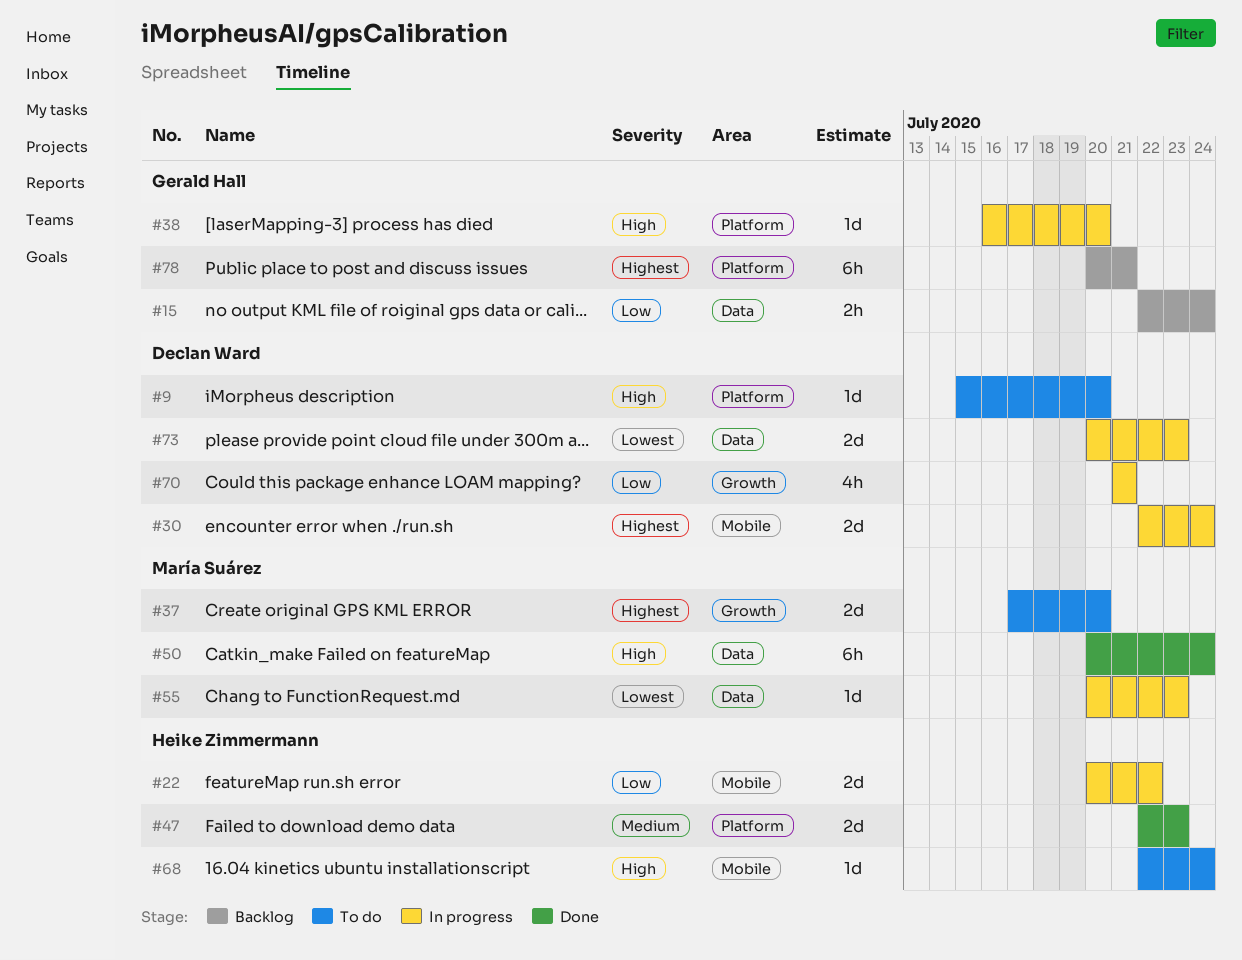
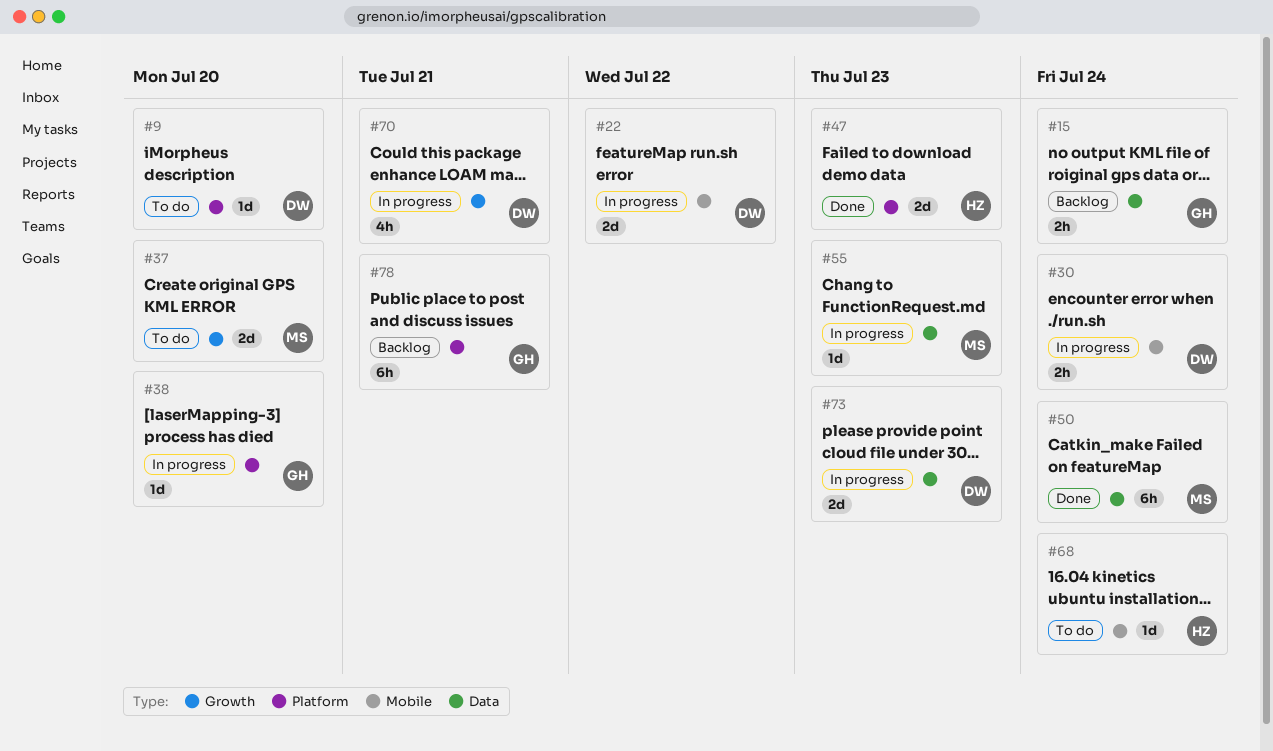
#22, owner: Heike Zimmermann -> Declan Ward
#30, estimate: 2d -> 2h

